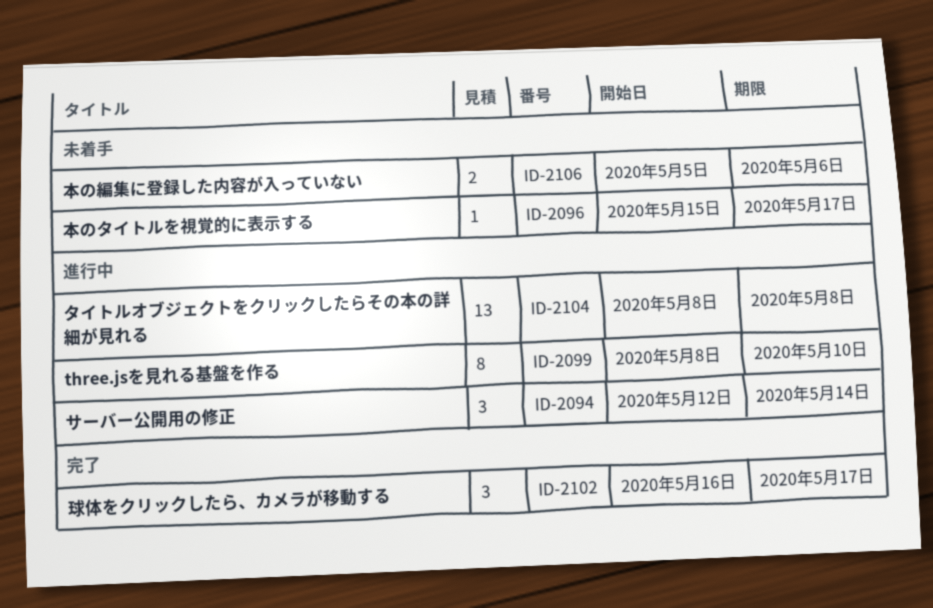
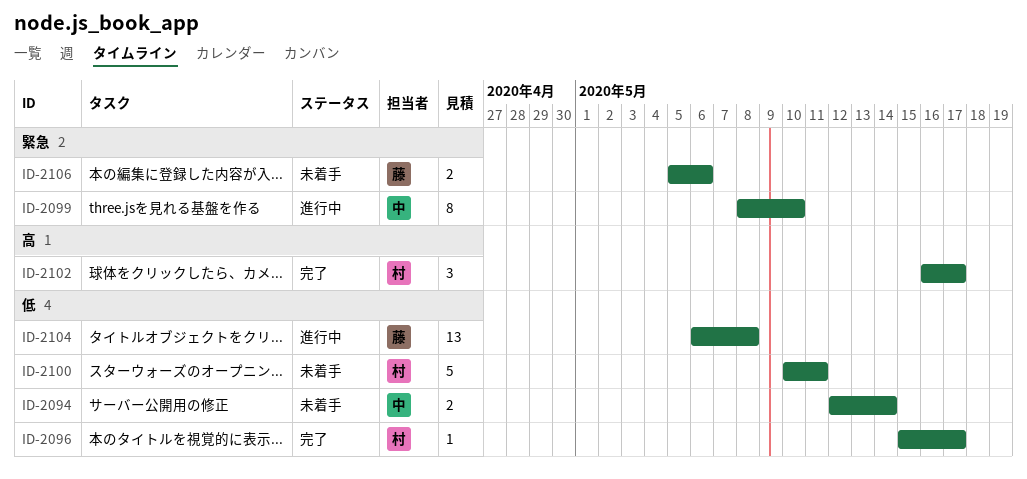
ID-2094, status: 進行中 -> 未着手
ID-2094, estimate: 3 -> 2
ID-2096, status: 未着手 -> 完了
ID-2100: none -> present
ID-2104, start: May 8 -> May 6

